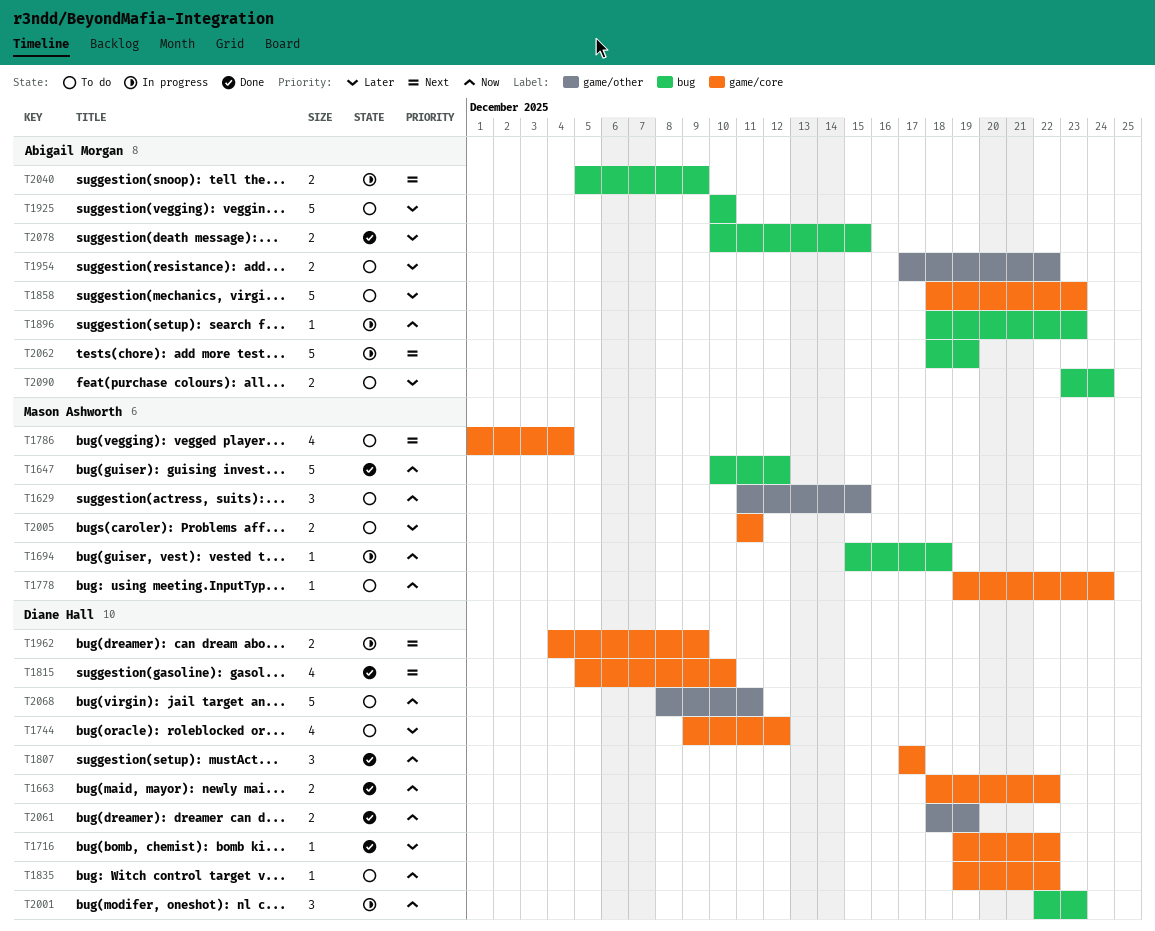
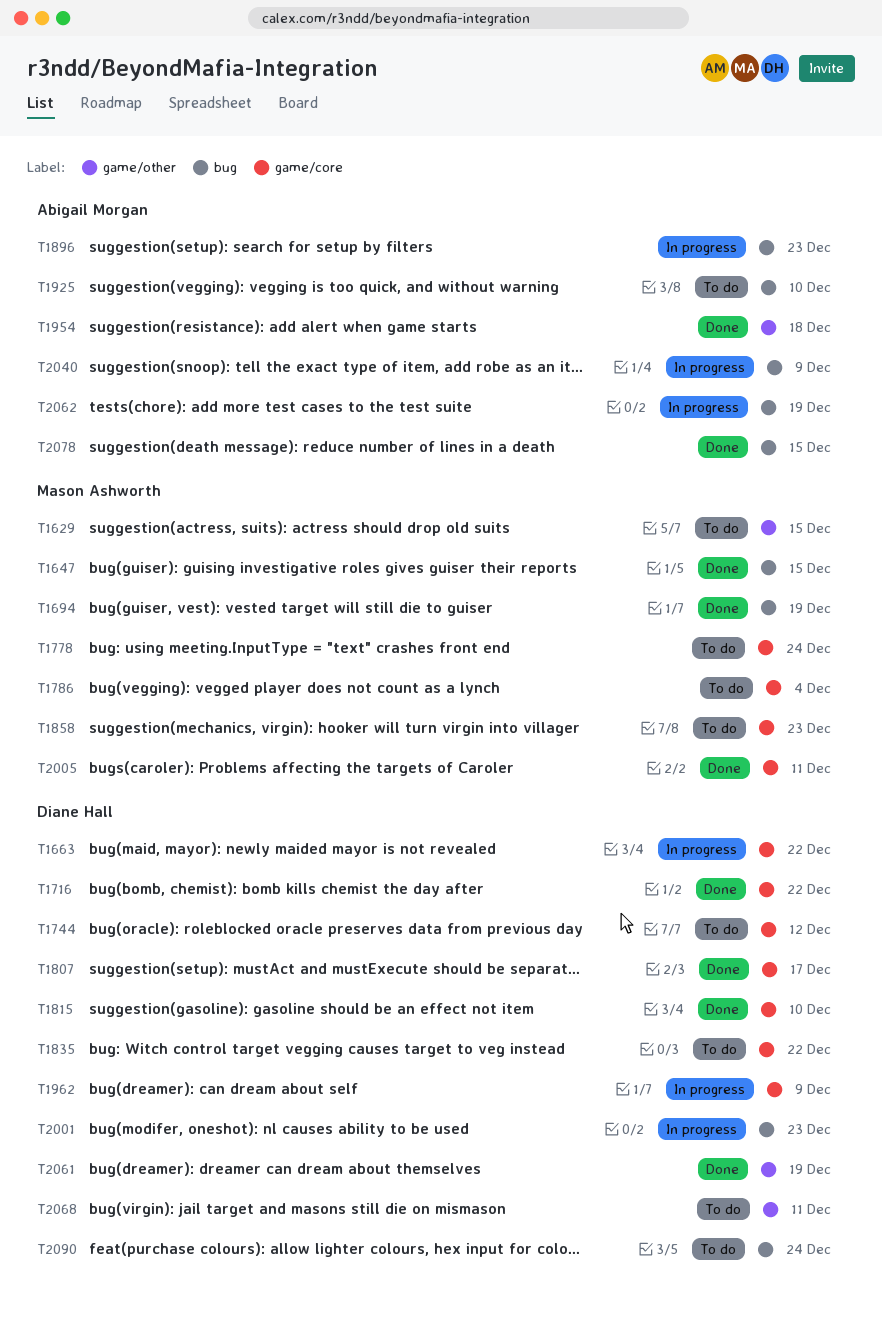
T1647, due: Dec 12 -> Dec 15
T1663, status: Done -> In progress
T1694, status: In progress -> Done
T1694, due: Dec 18 -> Dec 19
T1858, owner: Abigail Morgan -> Mason Ashworth
T1954, status: To do -> Done
T1954, due: Dec 22 -> Dec 18
T2005, status: To do -> Done
T2090, owner: Abigail Morgan -> Diane Hall

